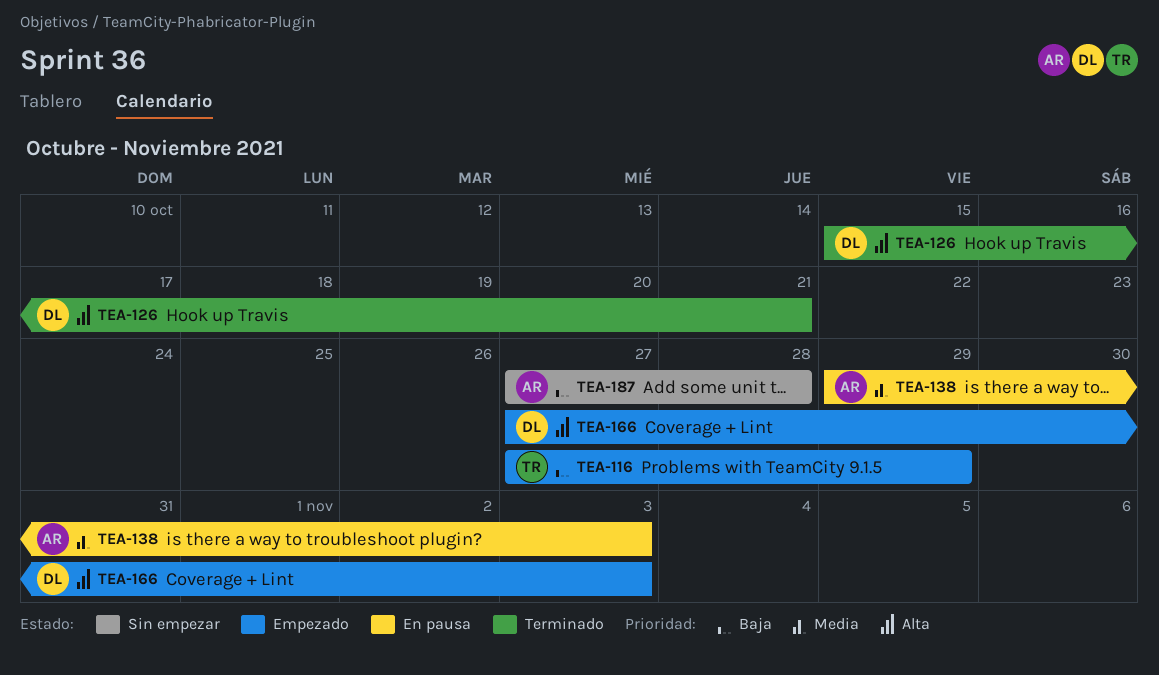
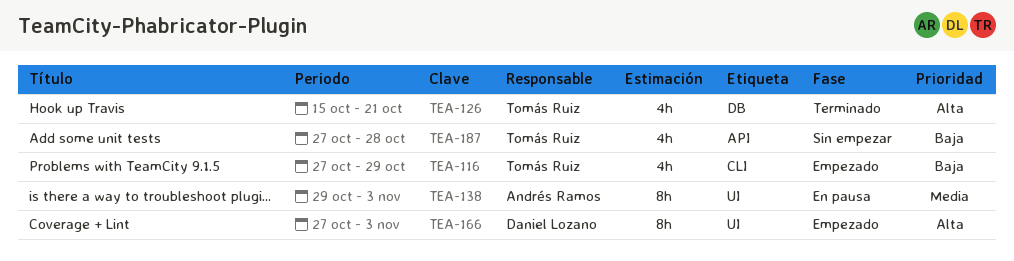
TEA-126, owner: Daniel Lozano -> Tomás Ruiz
TEA-187, owner: Andrés Ramos -> Tomás Ruiz

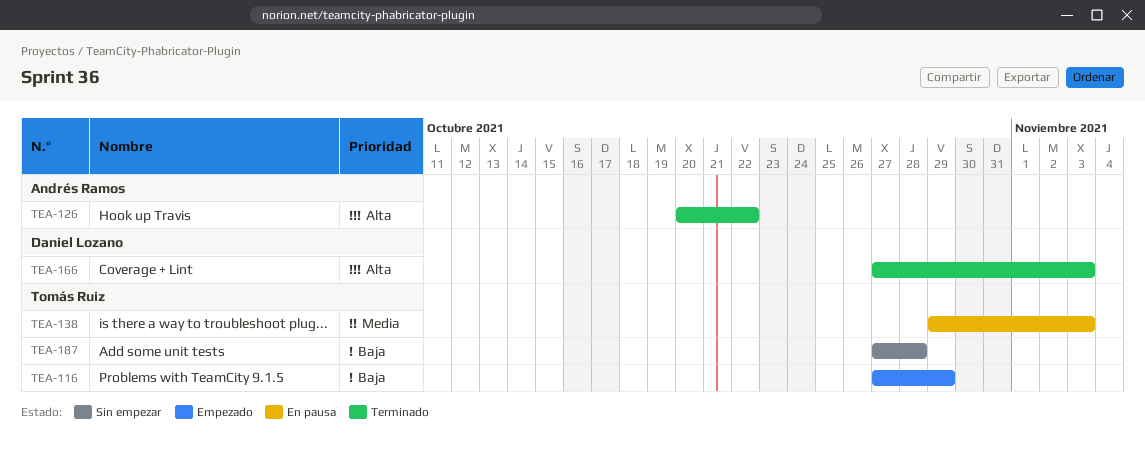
TEA-126, owner: Tomás Ruiz -> Andrés Ramos
TEA-126, start: Oct 15 -> Oct 20
TEA-126, due: Oct 21 -> Oct 22
TEA-138, owner: Andrés Ramos -> Tomás Ruiz
TEA-166, status: Empezado -> Terminado

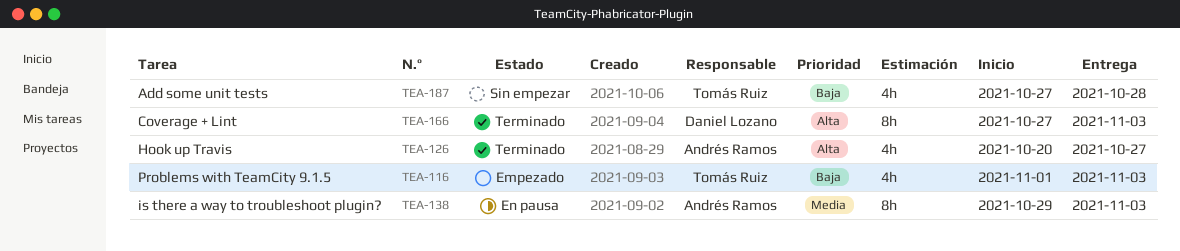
TEA-116, start: Oct 27 -> Nov 1
TEA-116, due: Oct 29 -> Nov 3
TEA-126, due: Oct 22 -> Oct 27
TEA-138, owner: Tomás Ruiz -> Andrés Ramos

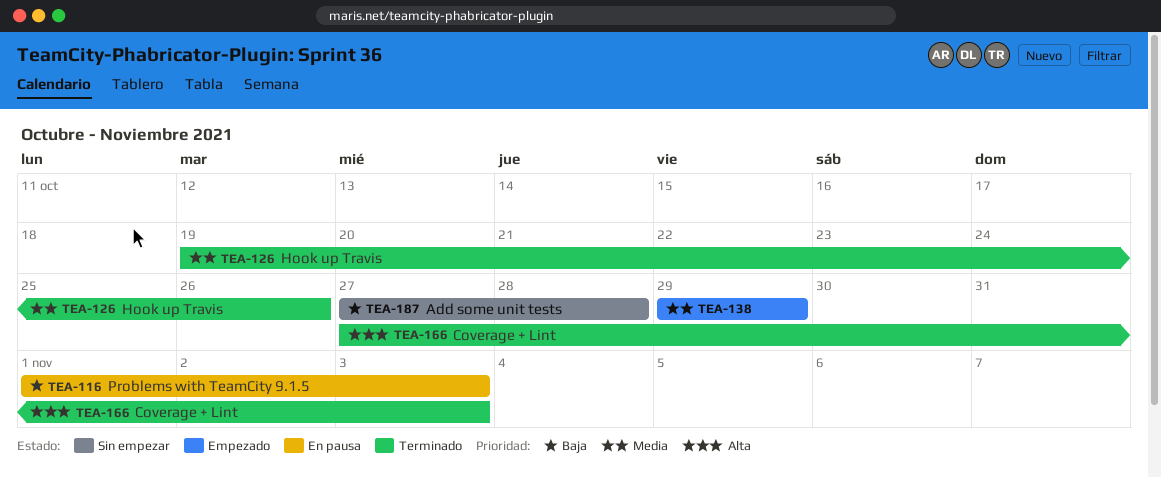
TEA-116, status: Empezado -> En pausa
TEA-126, priority: Alta -> Media
TEA-126, start: Oct 20 -> Oct 19
TEA-126, due: Oct 27 -> Oct 26
TEA-138, status: En pausa -> Empezado
TEA-138, due: Nov 3 -> Oct 29

